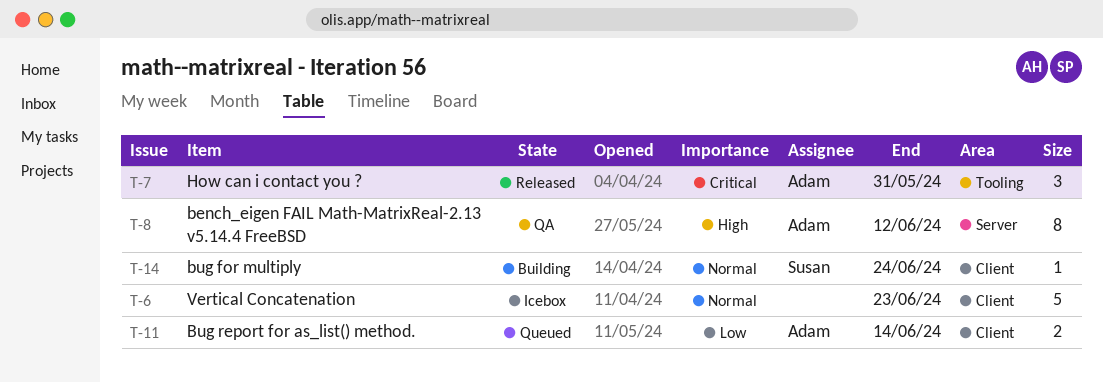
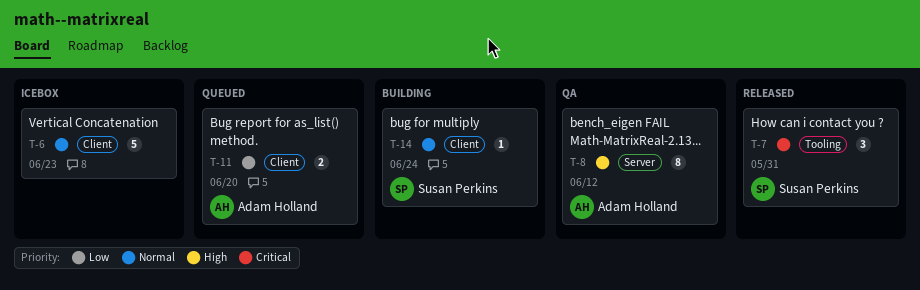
T-7, owner: Adam Holland -> Susan Perkins
T-11, due: Jun 14 -> Jun 20

